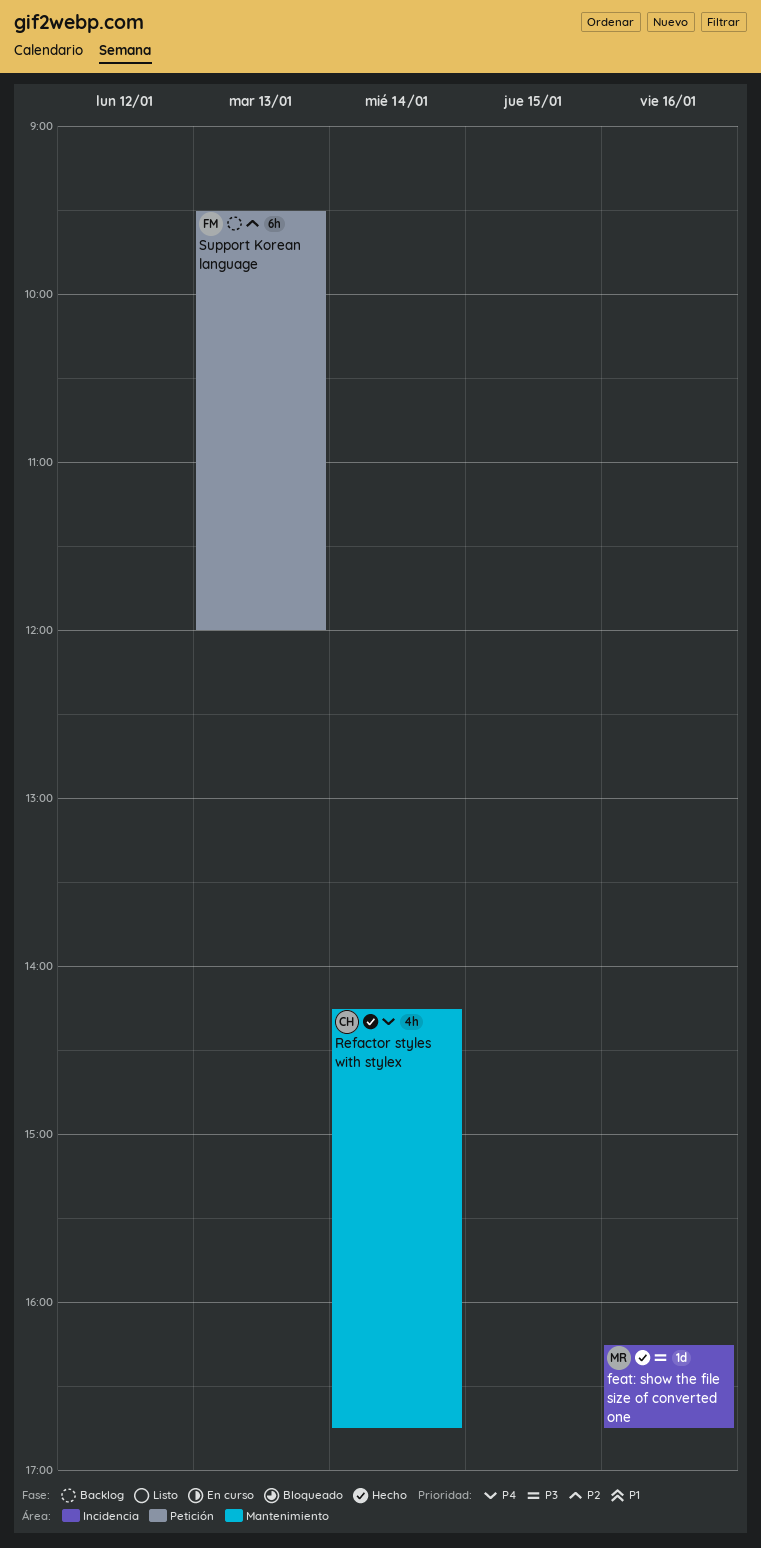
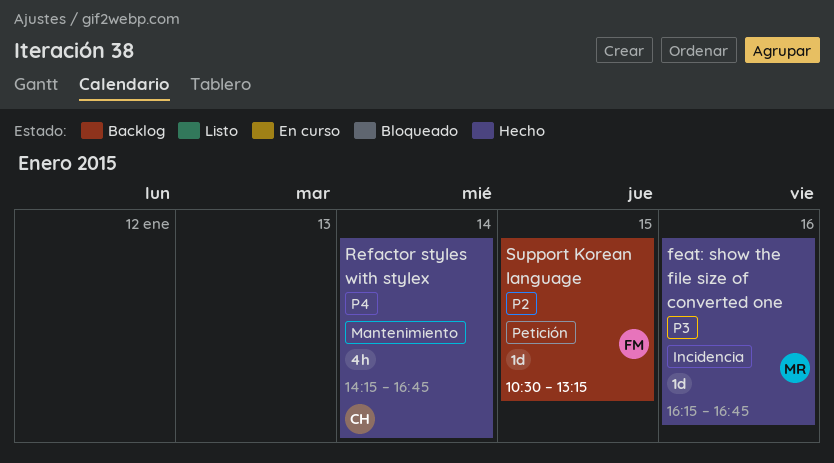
Support Korean language, estimate: 6h -> 1d
Support Korean language, day: Jan 13 -> Jan 15
Support Korean language, begins: 09:30 -> 10:30
Support Korean language, ends: 12:00 -> 13:15

